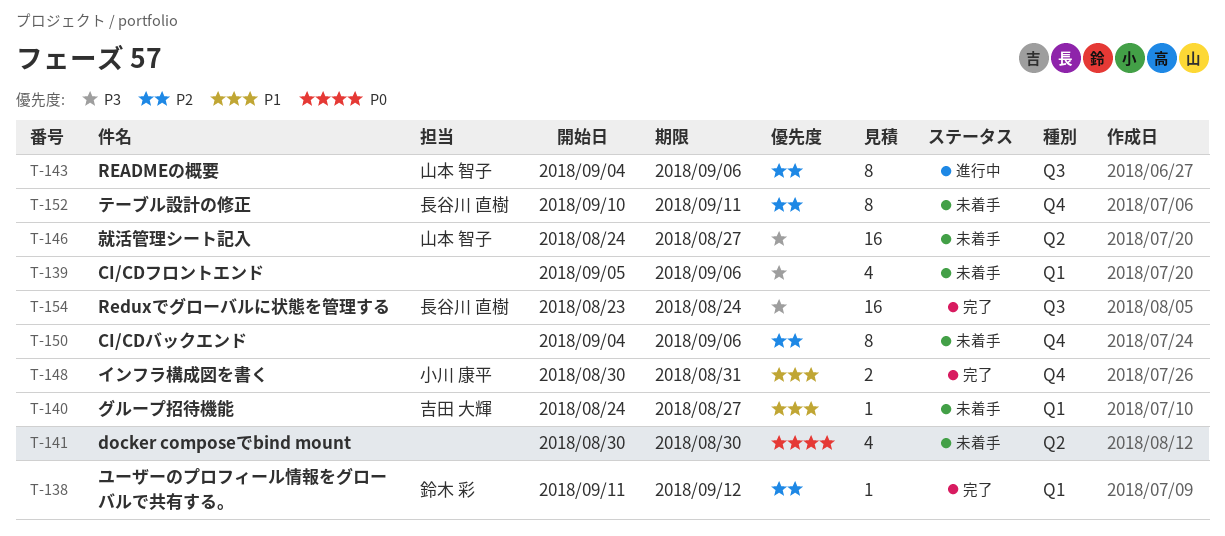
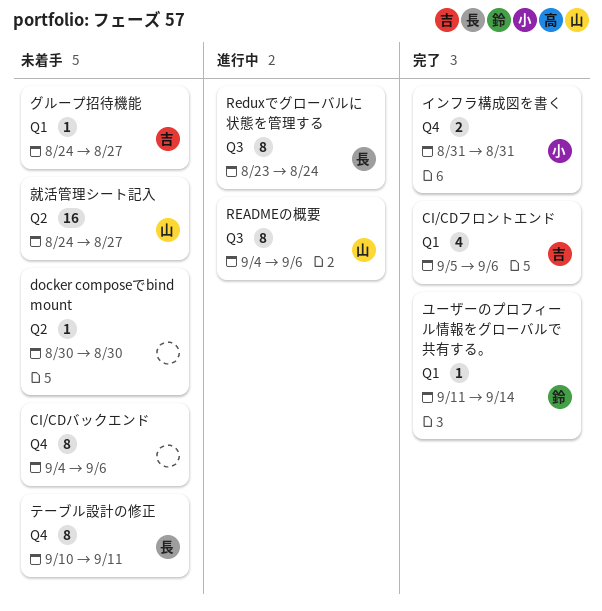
CI/CDフロントエンド, status: 未着手 -> 完了
CI/CDフロントエンド, owner: none -> 吉田 大輝
docker composeでbind mount, estimate: 4 -> 1
Reduxでグローバルに状態を管理する, status: 完了 -> 進行中
Reduxでグローバルに状態を管理する, estimate: 16 -> 8
インフラ構成図を書く, start: Aug 30 -> Aug 31
ユーザーのプロフィール情報をグローバルで共有する。, due: Sep 12 -> Sep 14

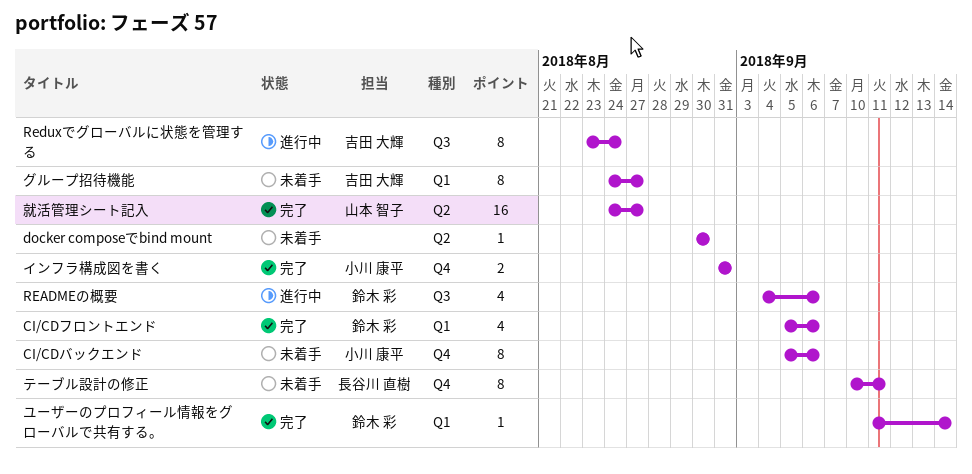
CI/CDバックエンド, owner: none -> 小川 康平
CI/CDバックエンド, start: Sep 4 -> Sep 5
CI/CDフロントエンド, owner: 吉田 大輝 -> 鈴木 彩
READMEの概要, owner: 山本 智子 -> 鈴木 彩
READMEの概要, estimate: 8 -> 4
Reduxでグローバルに状態を管理する, owner: 長谷川 直樹 -> 吉田 大輝
グループ招待機能, estimate: 1 -> 8
就活管理シート記入, status: 未着手 -> 完了

